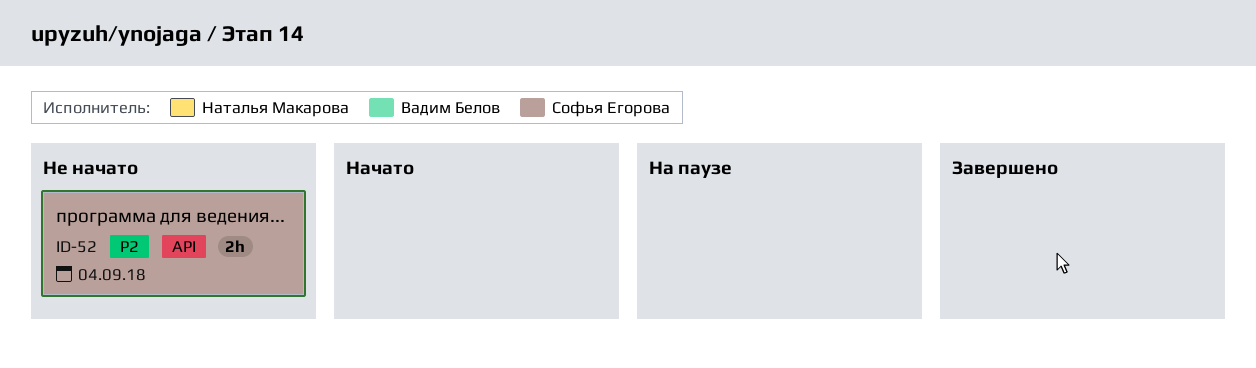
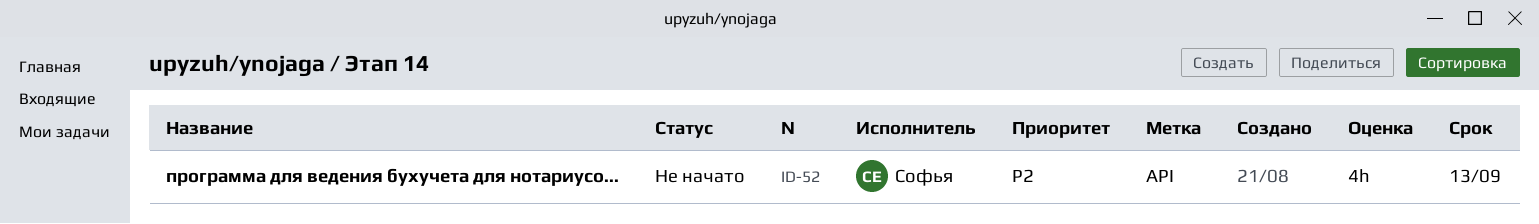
ID-52, estimate: 2h -> 4h
ID-52, due: Sep 4 -> Sep 13

